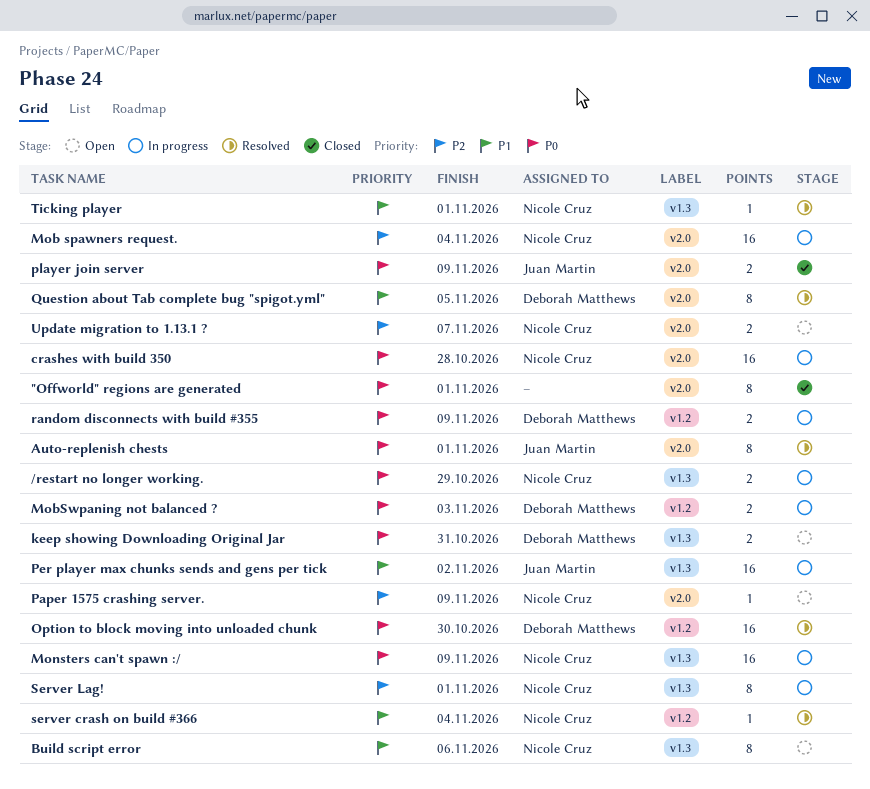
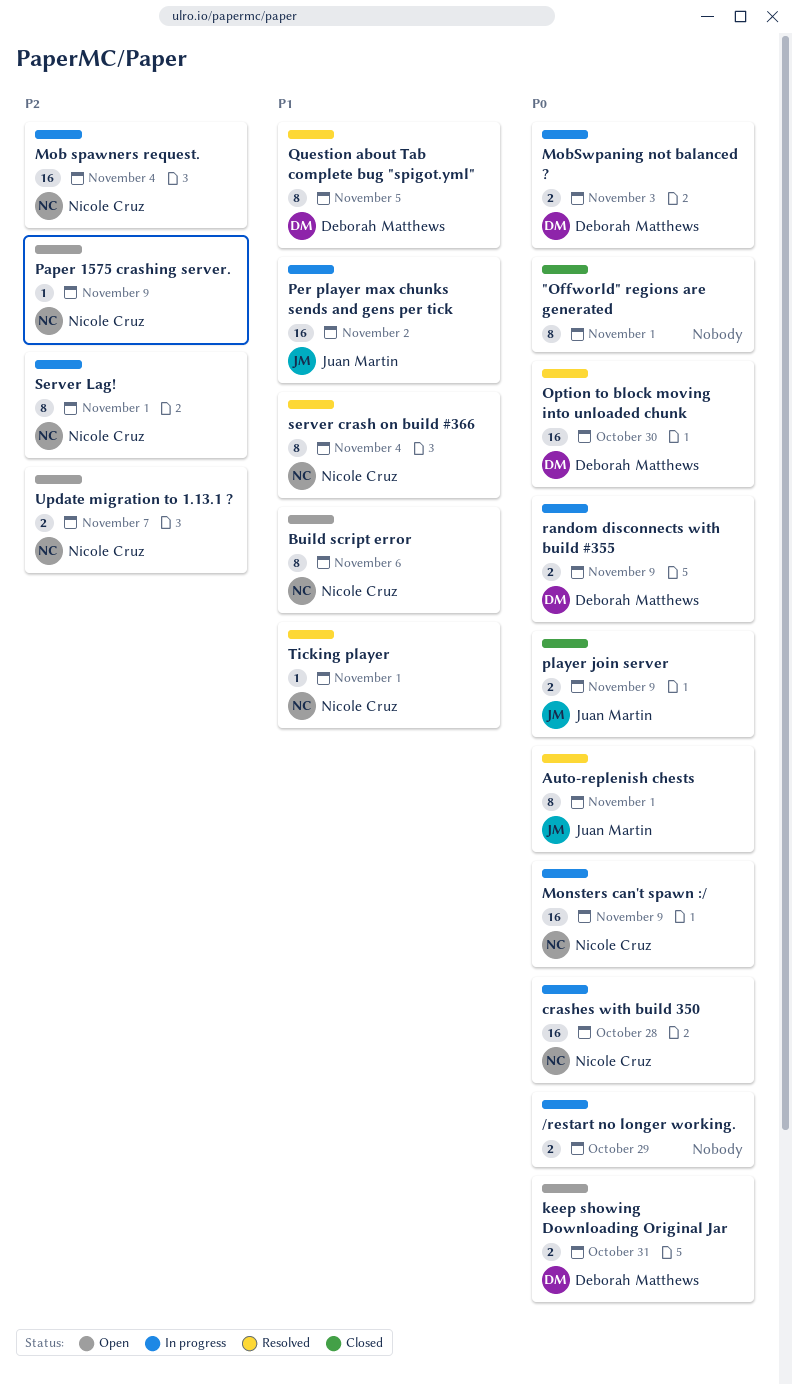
/restart no longer working., owner: Nicole Cruz -> none
server crash on build #366, estimate: 1 -> 8

